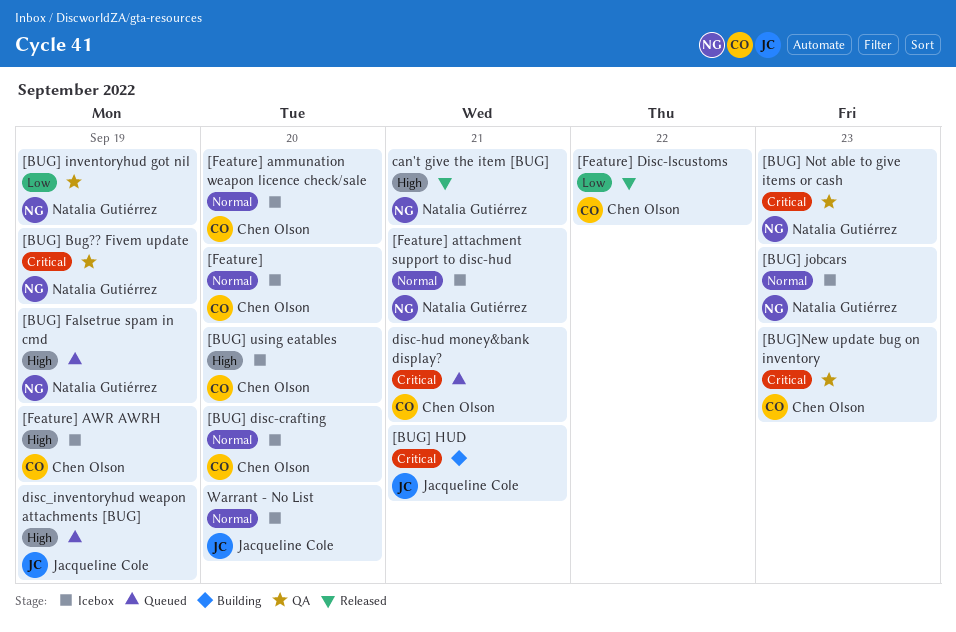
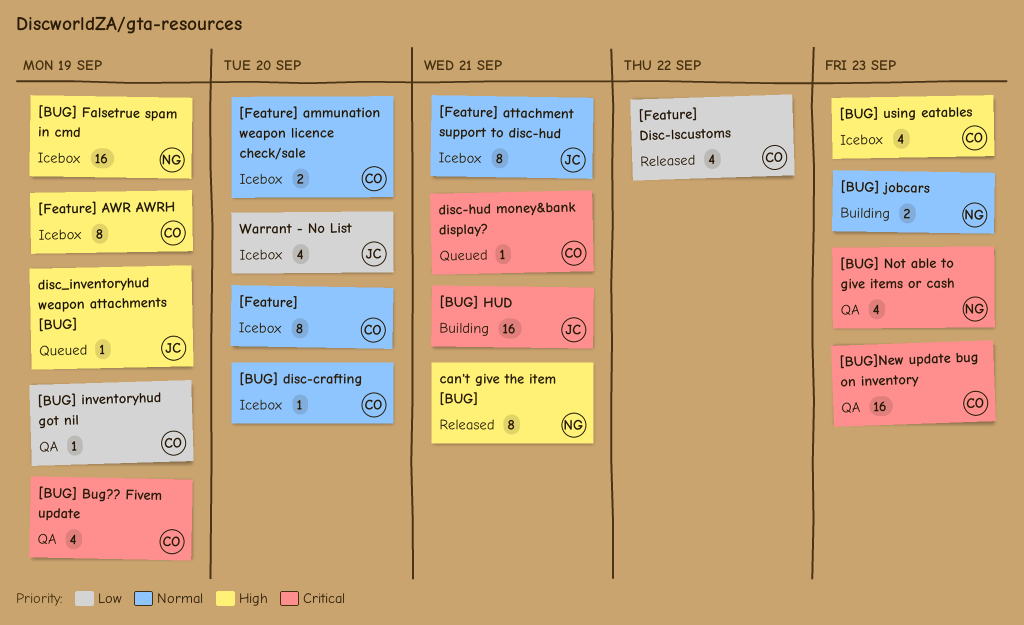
[BUG] Bug?? Fivem update, owner: Natalia Gutiérrez -> Chen Olson
[BUG] Falsetrue spam in cmd, status: Queued -> Icebox
[BUG] inventoryhud got nil, owner: Natalia Gutiérrez -> Chen Olson
[BUG] jobcars, status: Icebox -> Building
[BUG] using eatables, due: Sep 20 -> Sep 23
[Feature] attachment support to disc-hud, owner: Natalia Gutiérrez -> Jacqueline Cole
Warrant - No List, priority: Normal -> Low

